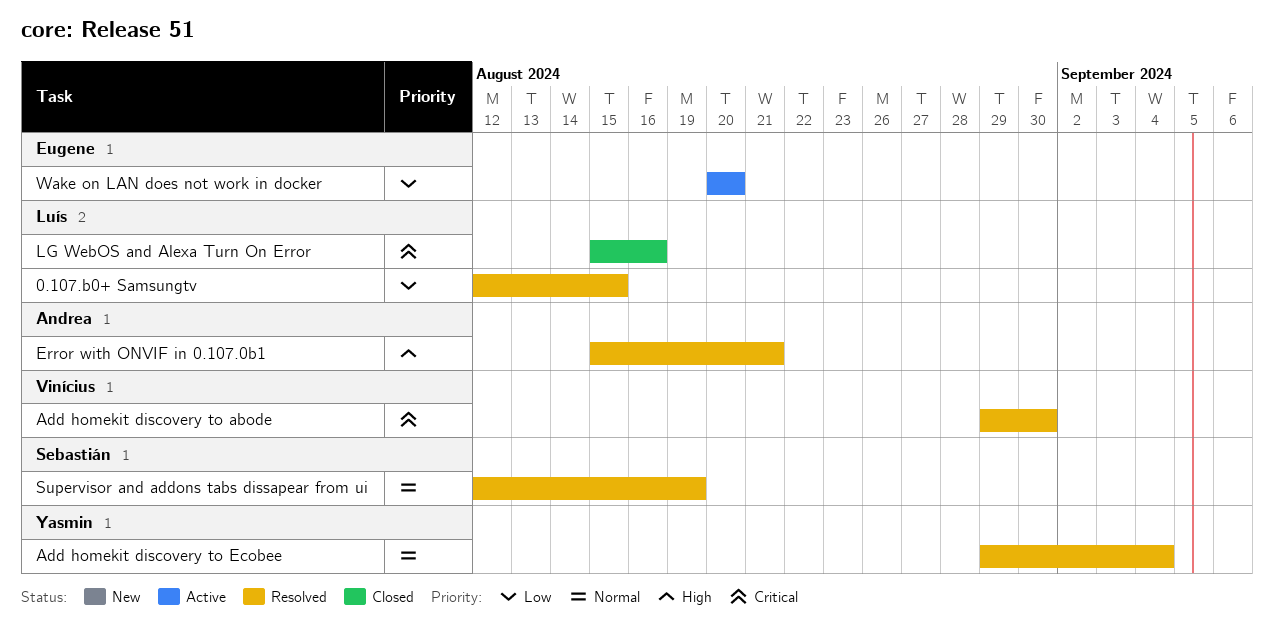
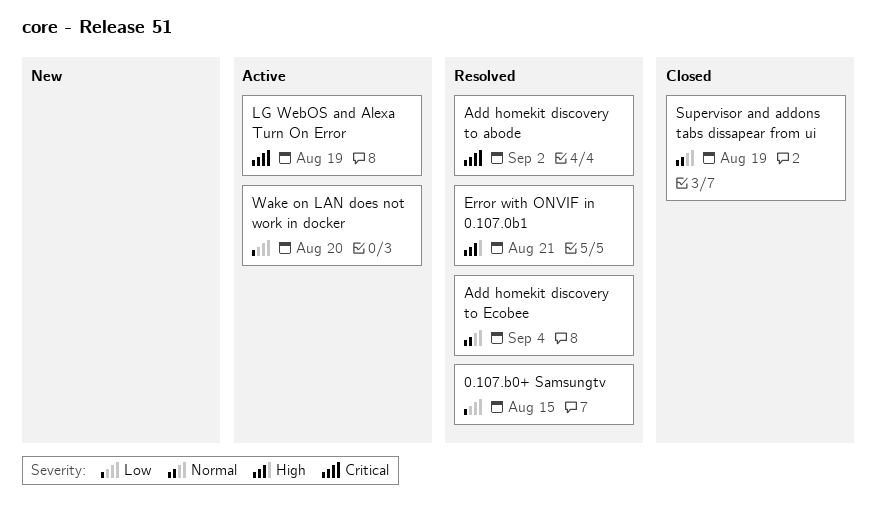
Add homekit discovery to abode, due: Aug 30 -> Sep 2
LG WebOS and Alexa Turn On Error, status: Closed -> Active
LG WebOS and Alexa Turn On Error, due: Aug 16 -> Aug 19
Supervisor and addons tabs dissapear from ui, status: Resolved -> Closed

